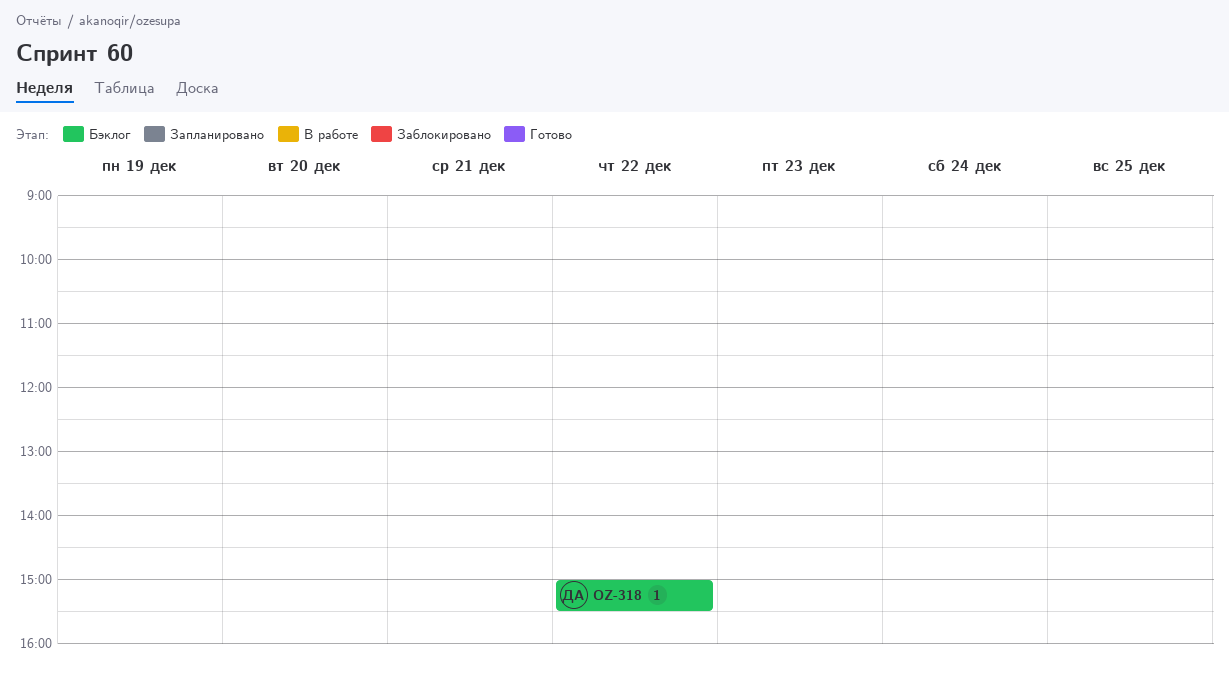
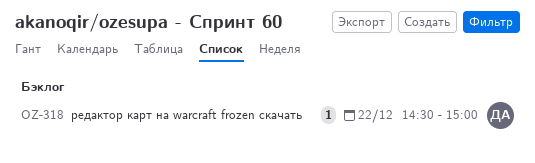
OZ-318, begins: 15:00 -> 14:30
OZ-318, ends: 15:30 -> 15:00

